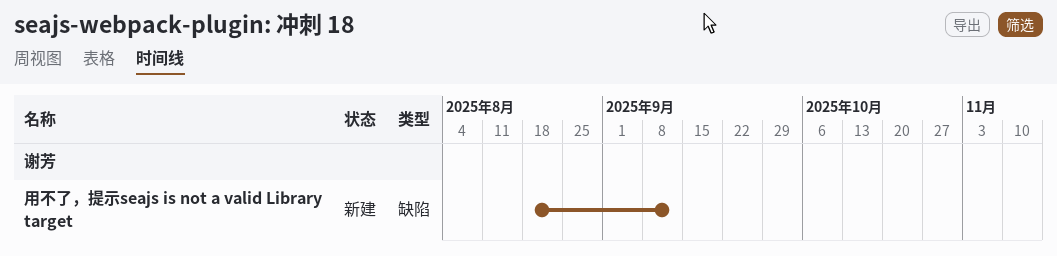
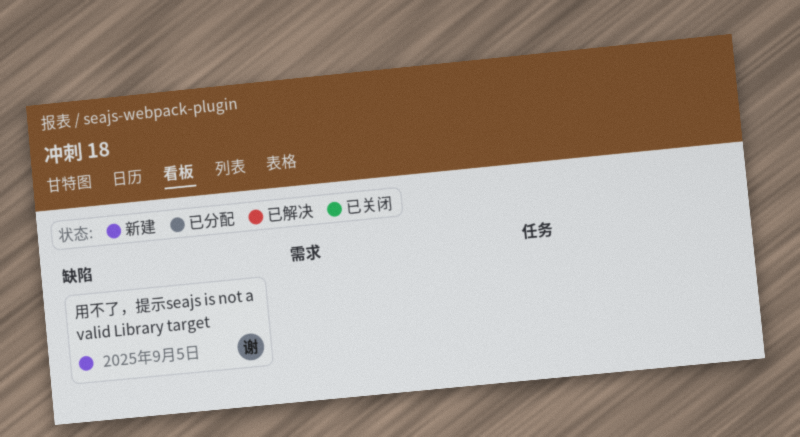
用不了，提示seajs is not a valid Library target, due: Sep 12 -> Sep 5

